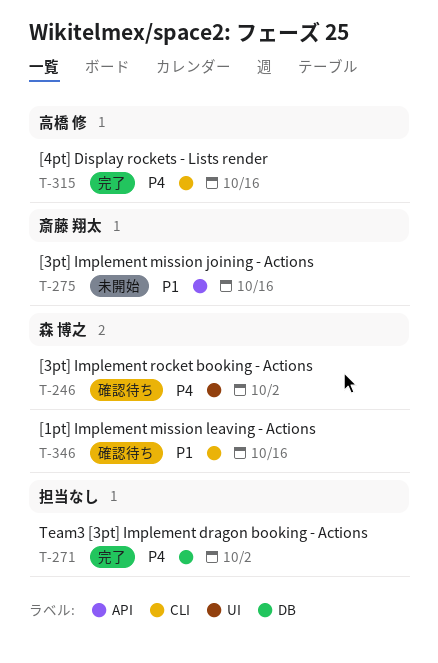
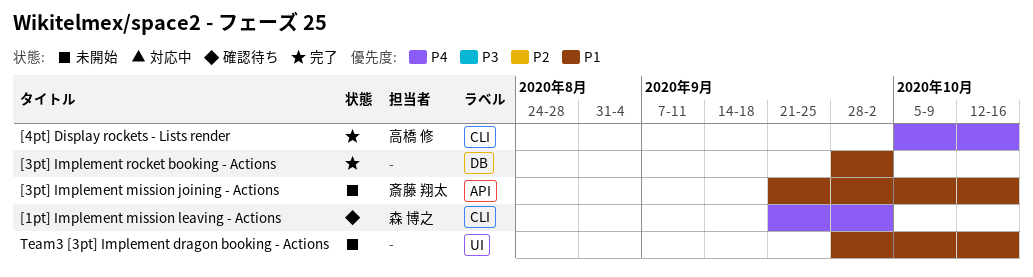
[1pt] Implement mission leaving - Actions, priority: P1 -> P4
[1pt] Implement mission leaving - Actions, due: Oct 16 -> Oct 2
[3pt] Implement rocket booking - Actions, status: 確認待ち -> 完了
[3pt] Implement rocket booking - Actions, owner: 森 博之 -> none
[3pt] Implement rocket booking - Actions, priority: P4 -> P1
[3pt] Implement rocket booking - Actions, label: UI -> DB
Team3 [3pt] Implement dragon booking - Actions, status: 完了 -> 未開始
Team3 [3pt] Implement dragon booking - Actions, priority: P4 -> P1
Team3 [3pt] Implement dragon booking - Actions, label: DB -> UI
Team3 [3pt] Implement dragon booking - Actions, due: Oct 2 -> Oct 16

